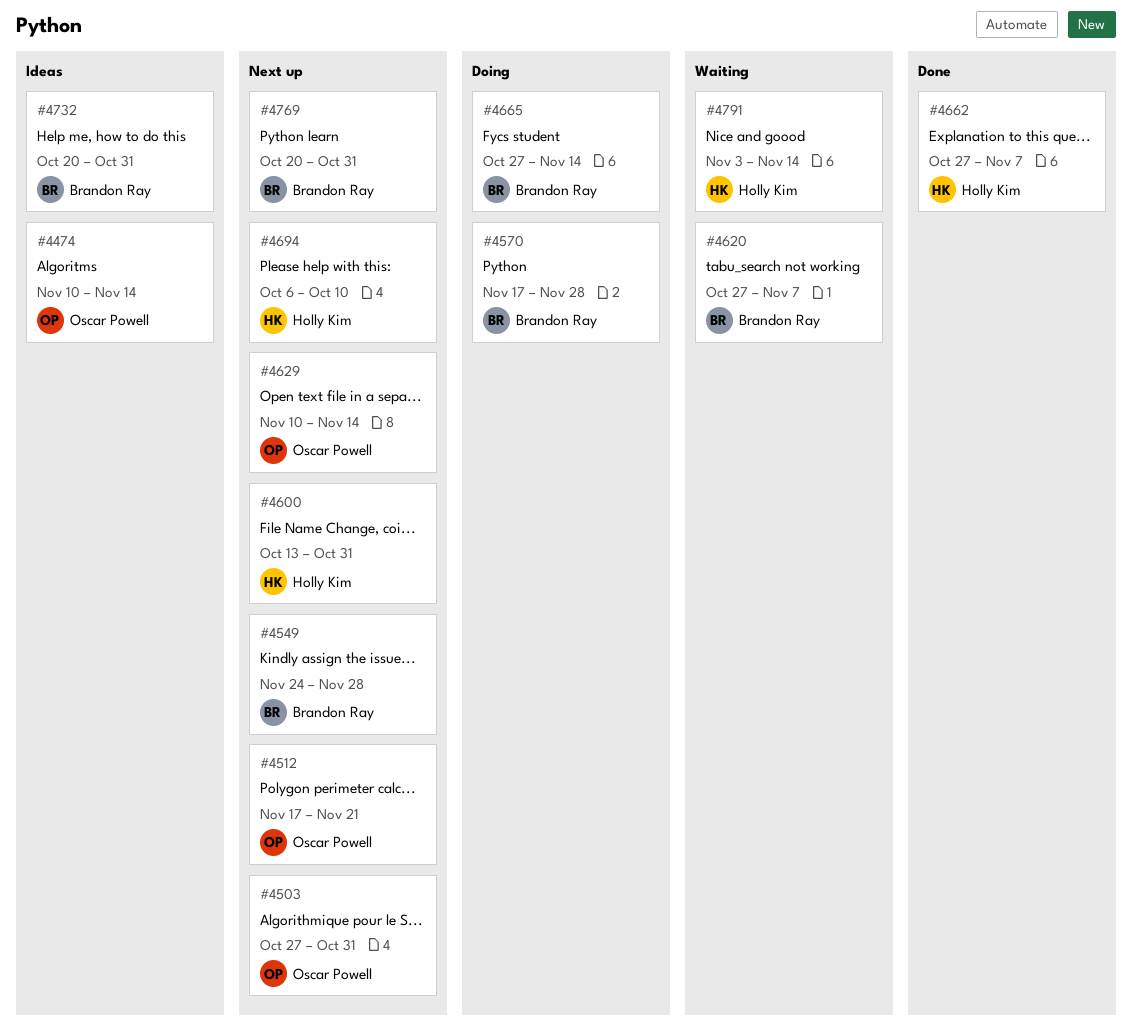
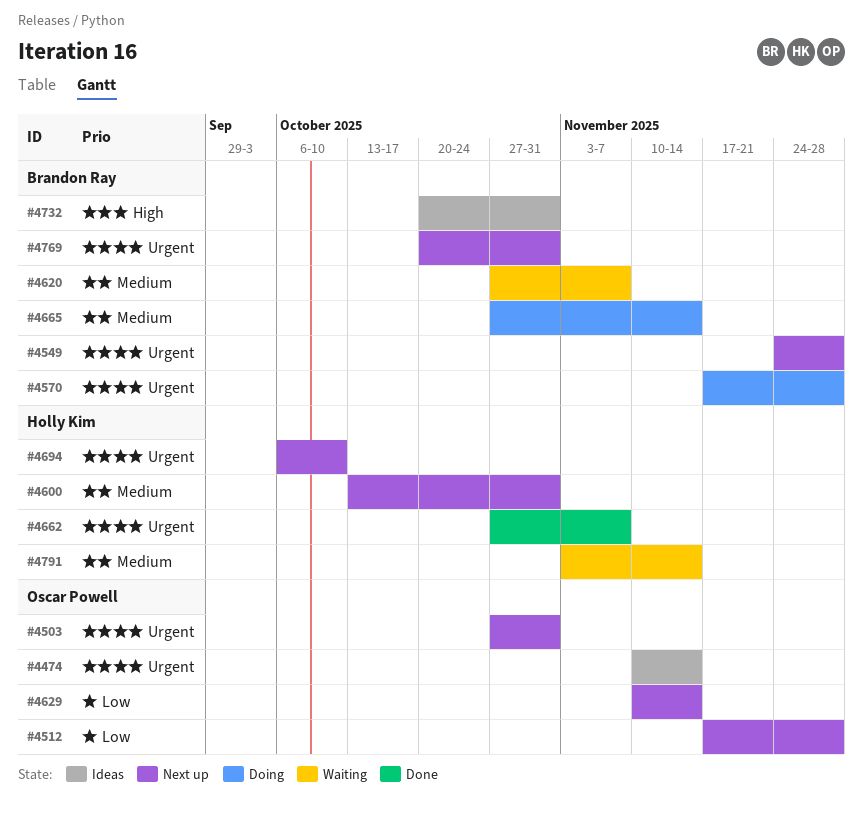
#4512, due: Nov 21 -> Nov 28

